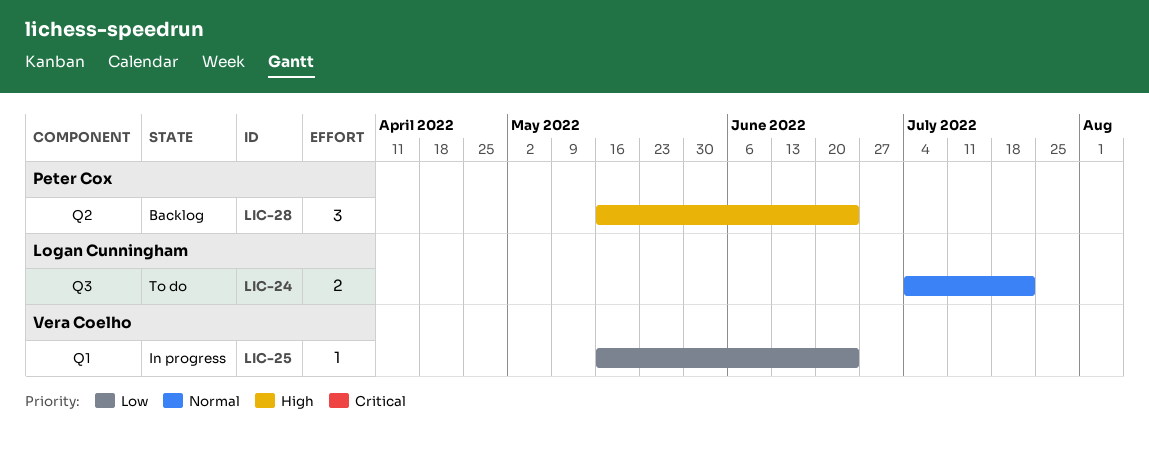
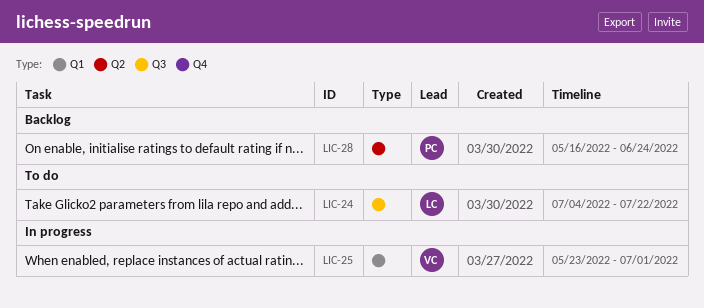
LIC-25, start: May 16 -> May 23
LIC-25, due: Jun 24 -> Jul 1

